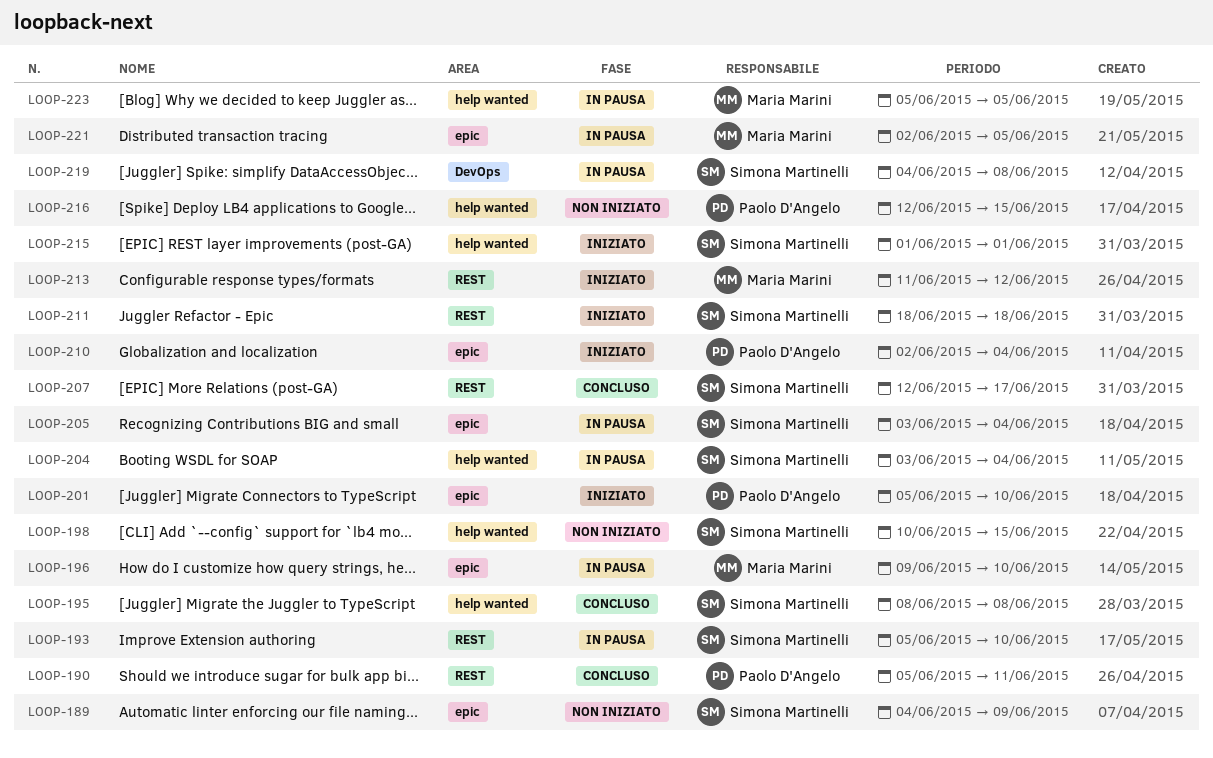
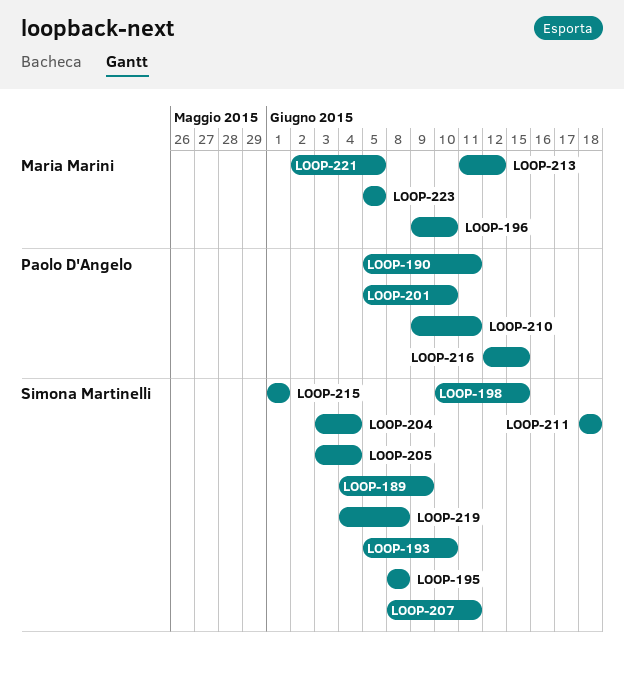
LOOP-207, start: Jun 12 -> Jun 8
LOOP-207, due: Jun 17 -> Jun 11
LOOP-210, start: Jun 2 -> Jun 9
LOOP-210, due: Jun 4 -> Jun 11

